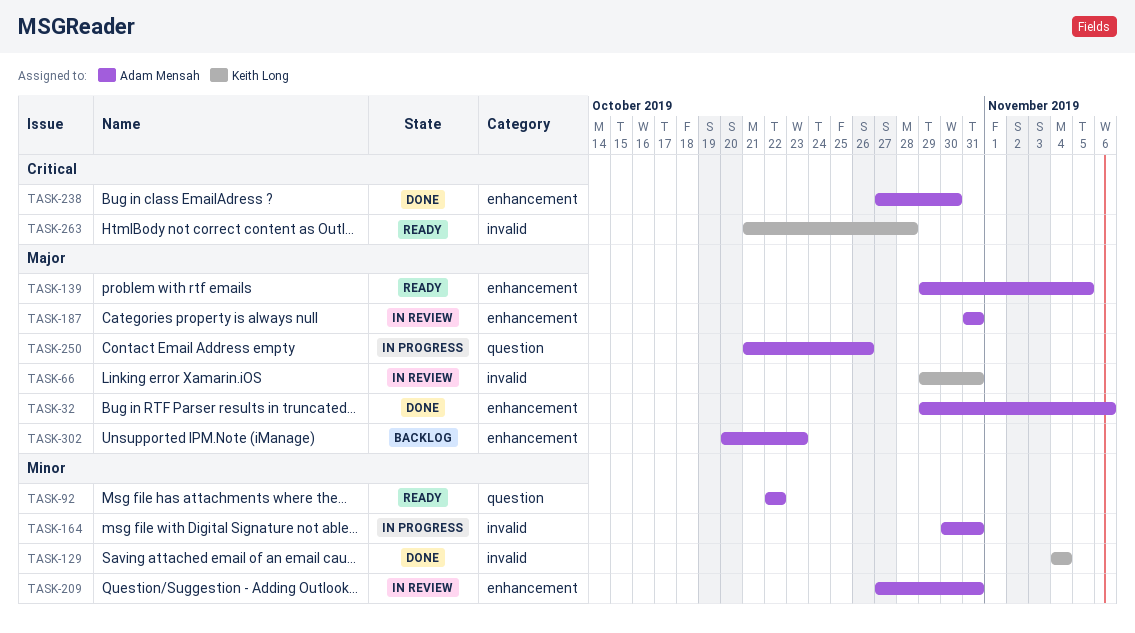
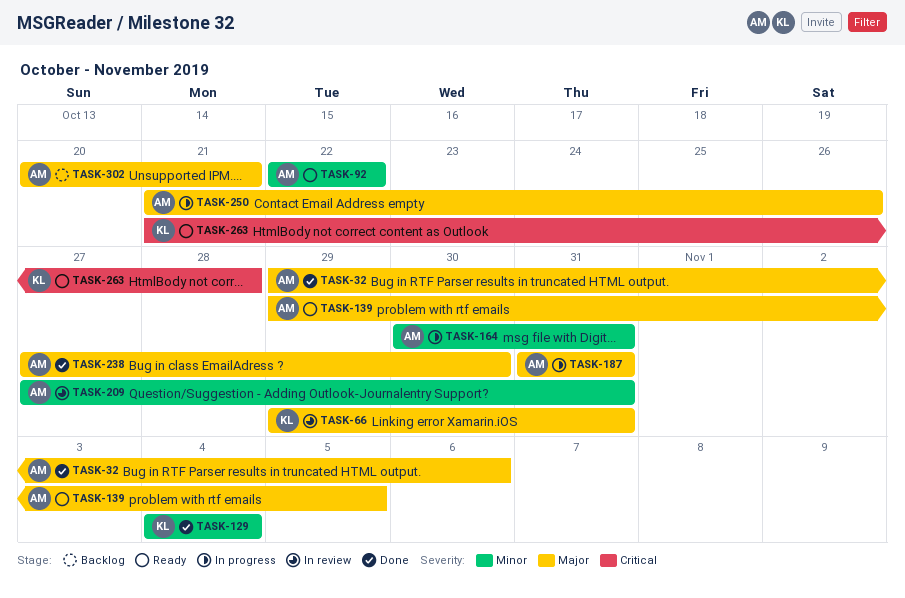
TASK-187, status: In review -> In progress
TASK-238, priority: Critical -> Major
TASK-302, due: Oct 23 -> Oct 21

